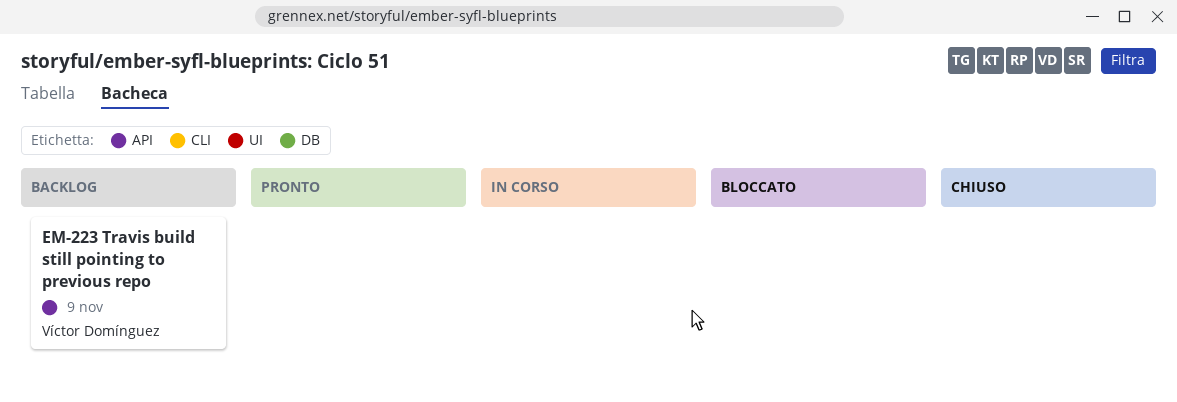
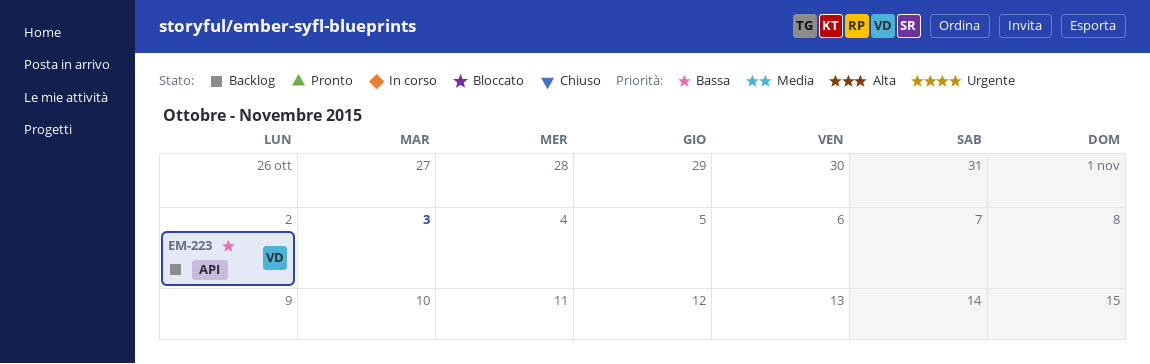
EM-223, due: Nov 9 -> Nov 2

